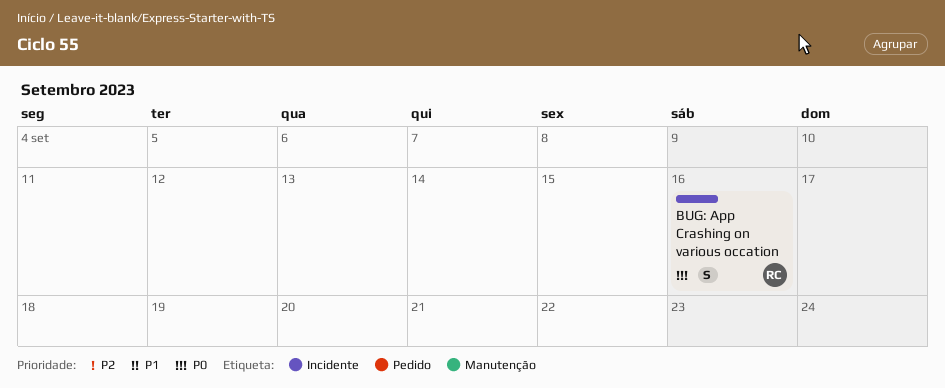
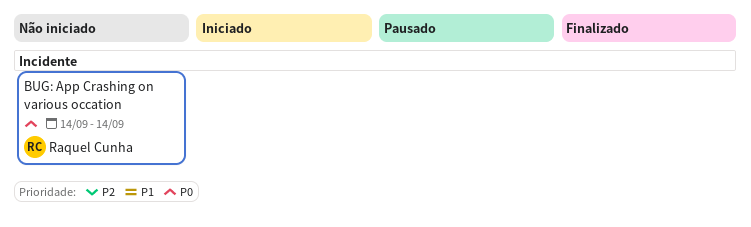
BUG: App Crashing on various occation, due: Sep 16 -> Sep 14

